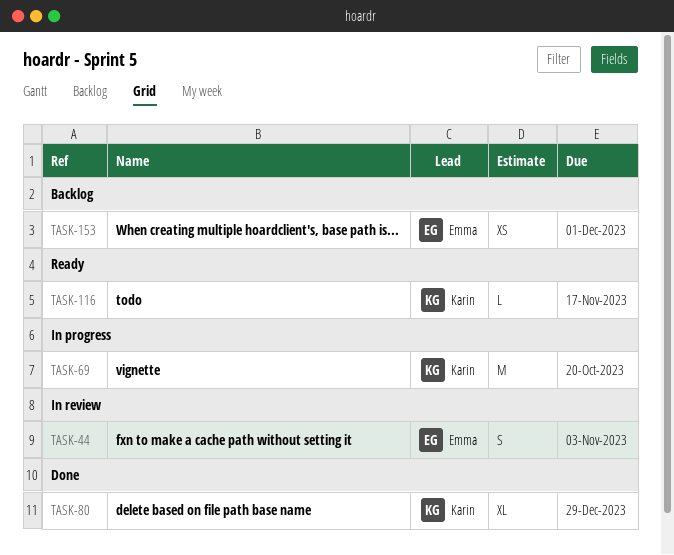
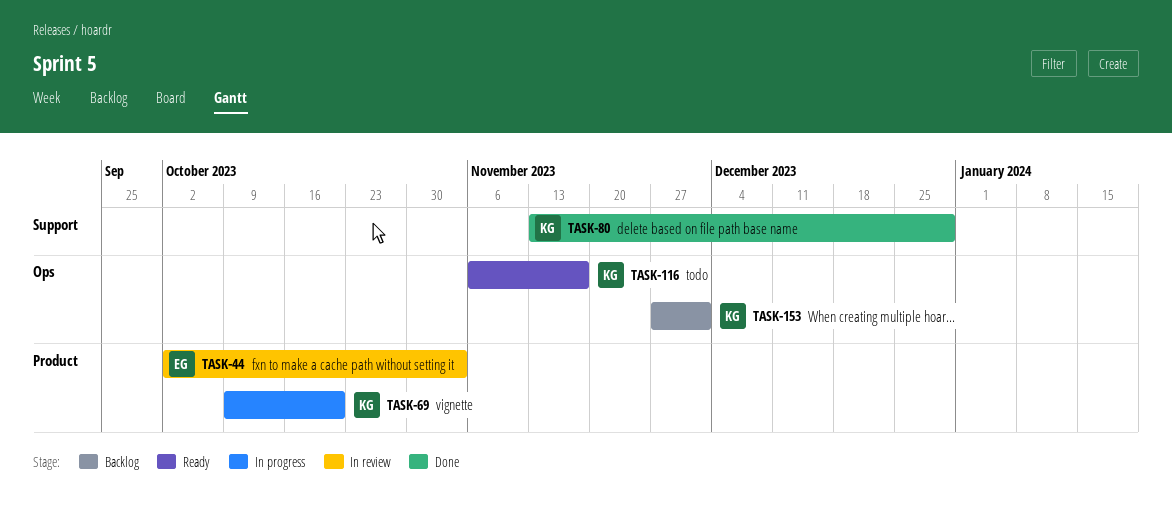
TASK-153, owner: Emma -> Karin

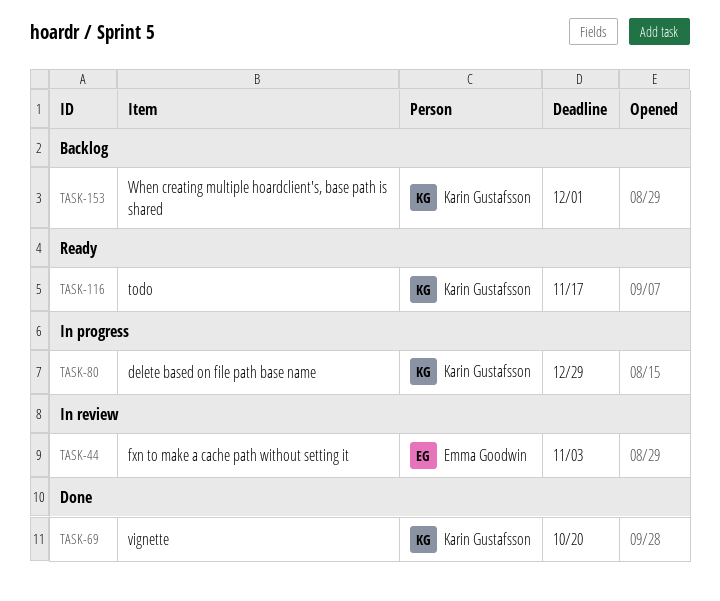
TASK-69, status: In progress -> Done
TASK-80, status: Done -> In progress

